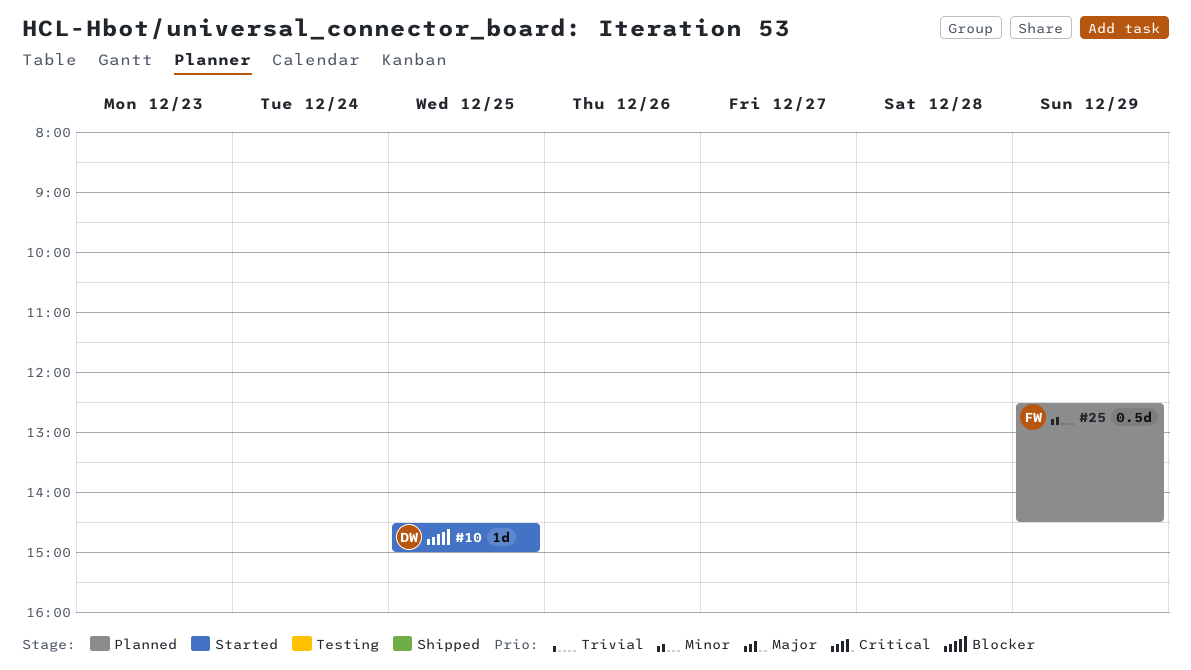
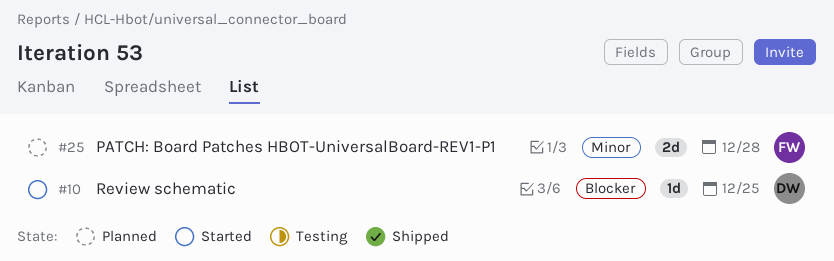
#25, estimate: 0.5d -> 2d
#25, day: Dec 29 -> Dec 28

